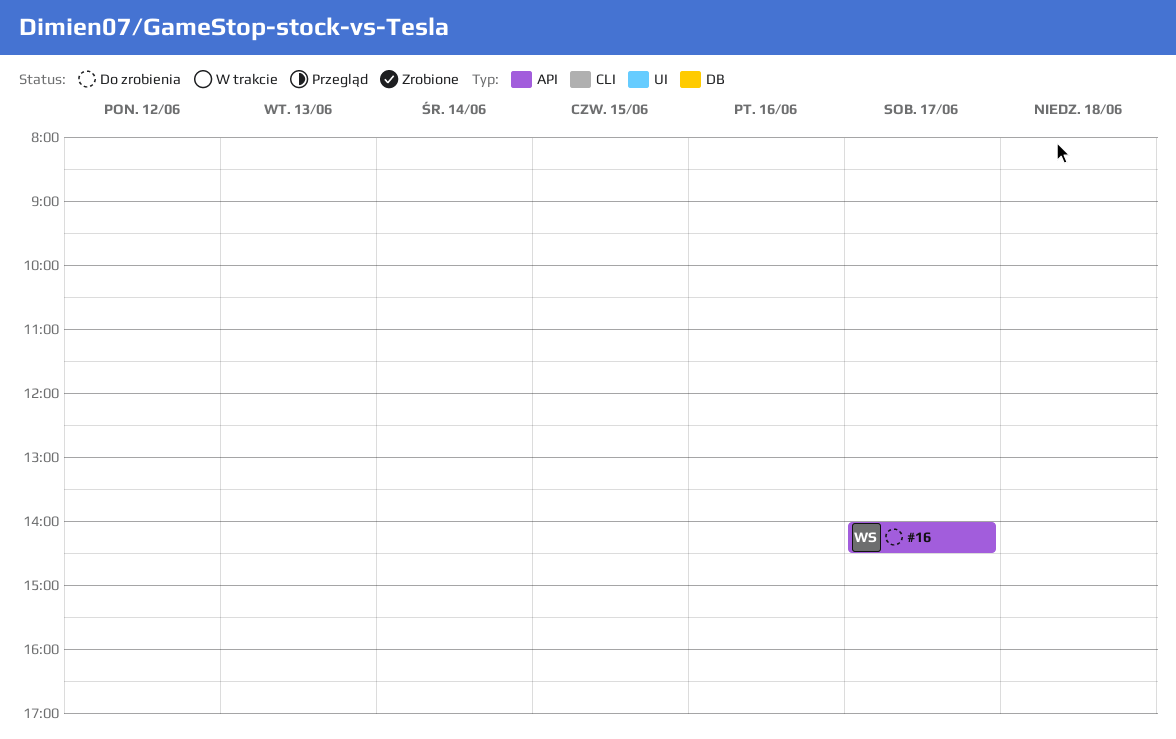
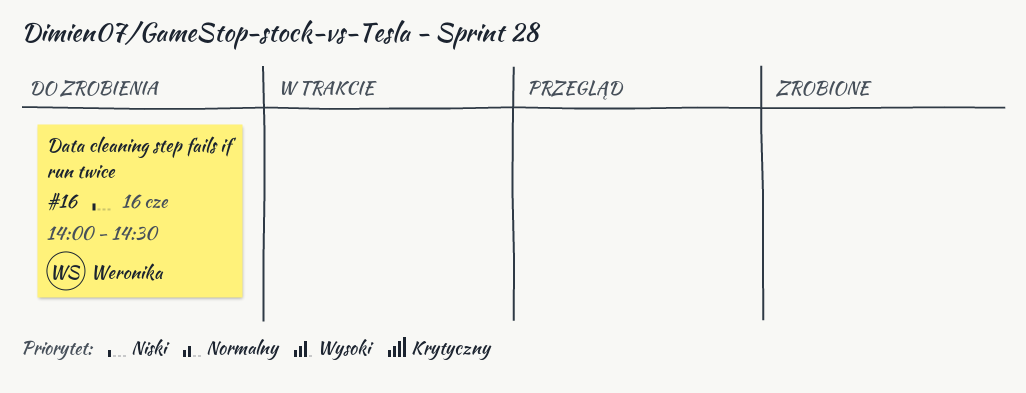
#16, day: Jun 17 -> Jun 16

